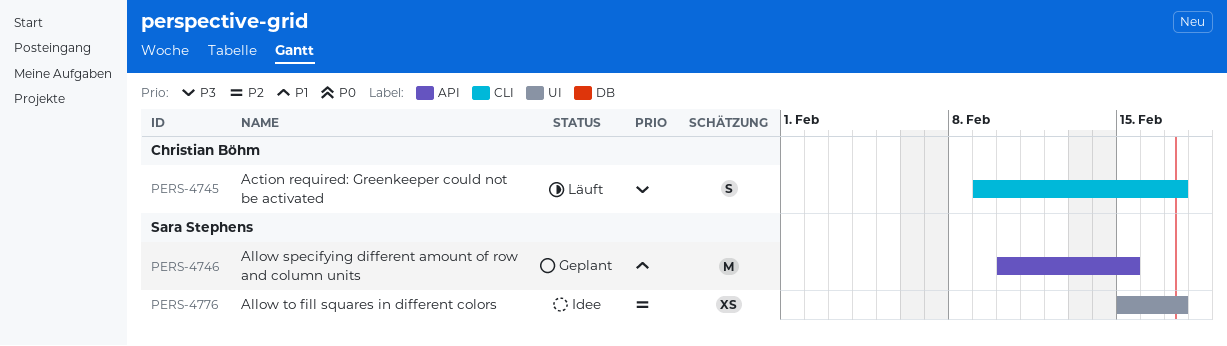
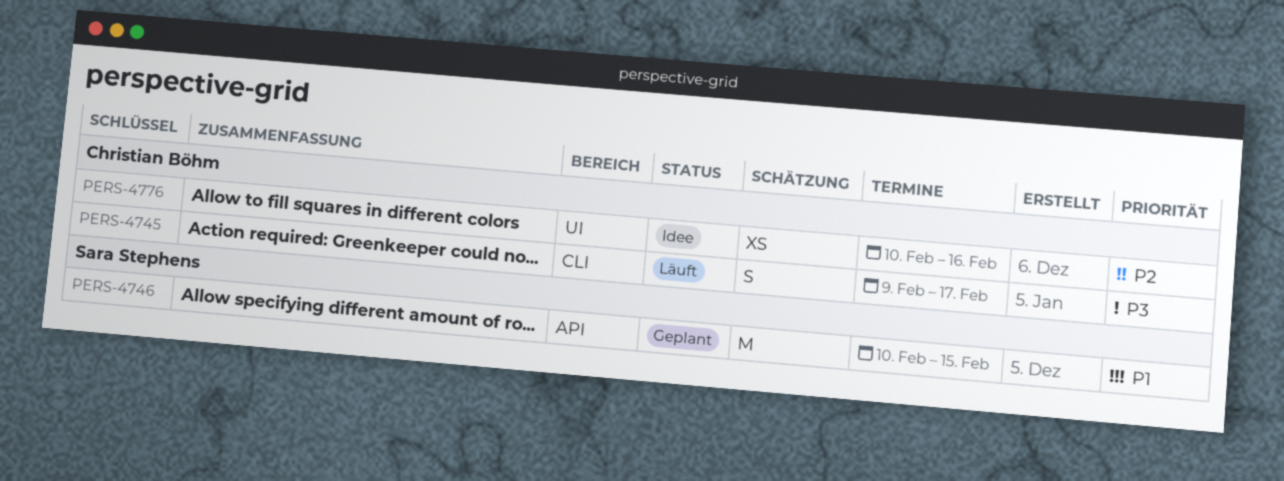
PERS-4776, owner: Sara Stephens -> Christian Böhm
PERS-4776, start: Feb 15 -> Feb 10
PERS-4776, due: Feb 17 -> Feb 16

